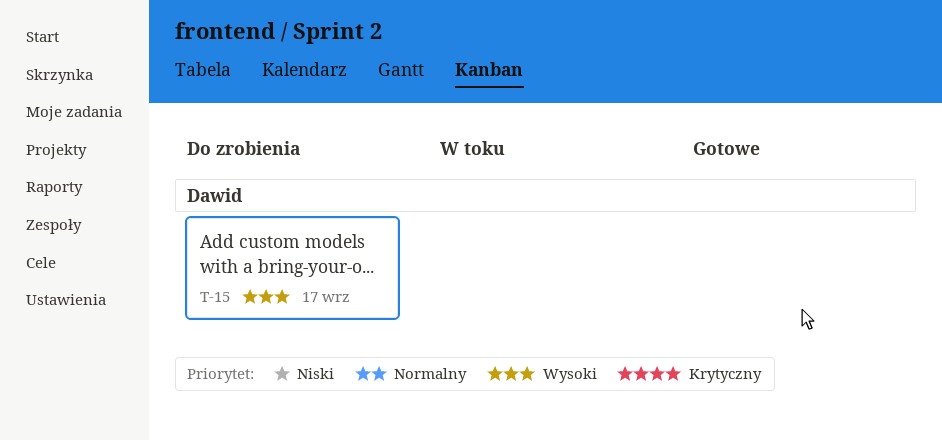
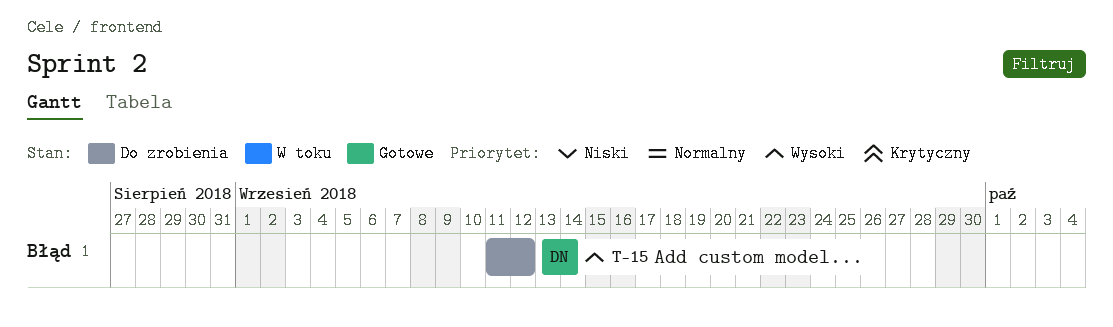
T-15, due: Sep 17 -> Sep 12

